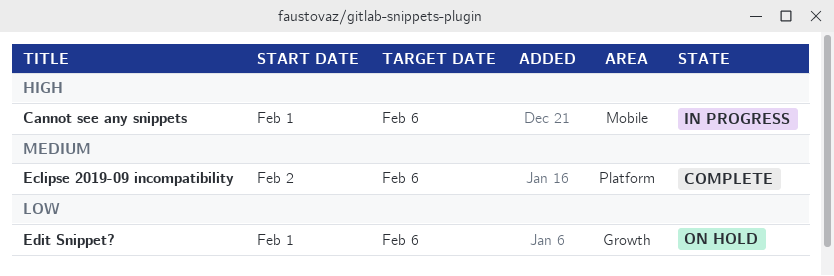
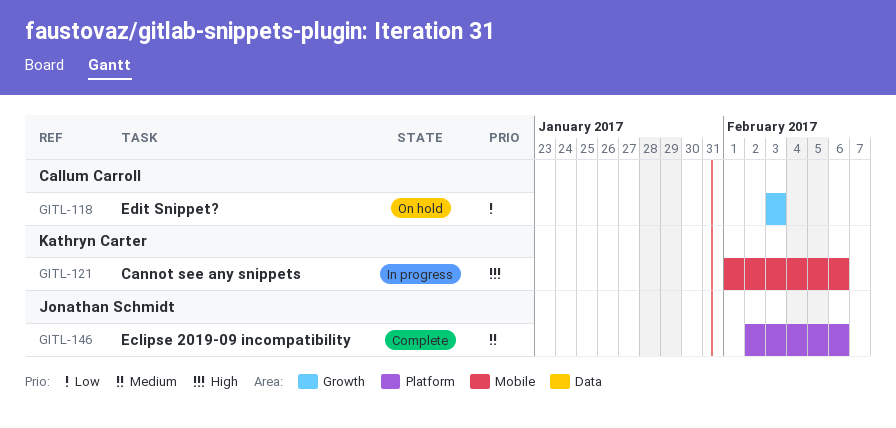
Edit Snippet?, start: Feb 1 -> Feb 3
Edit Snippet?, due: Feb 6 -> Feb 3

